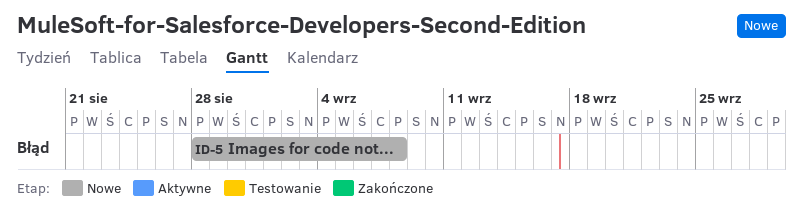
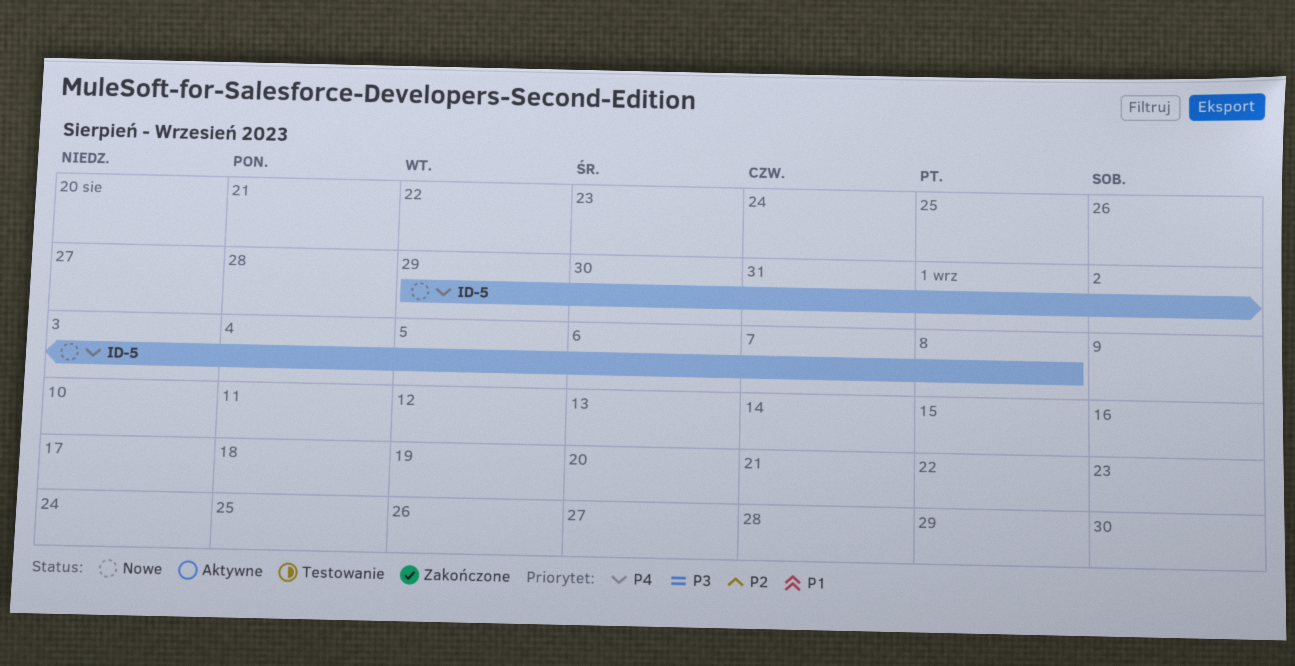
ID-5, start: Aug 28 -> Aug 29

